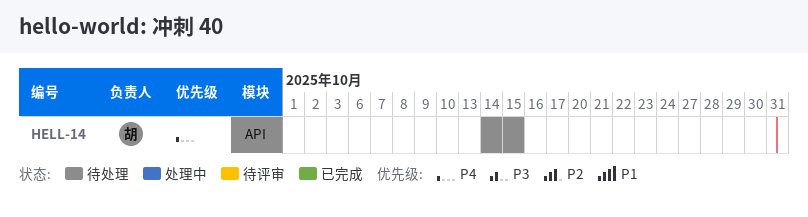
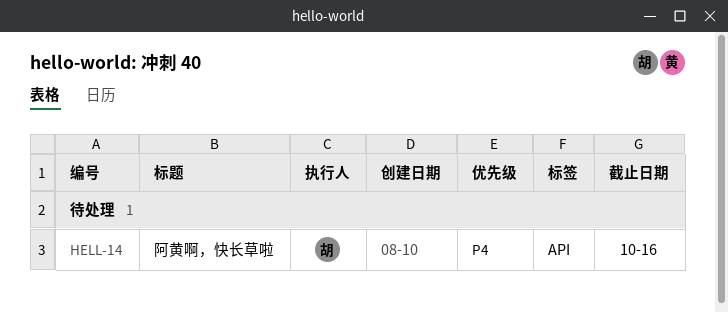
HELL-14, due: Oct 15 -> Oct 16

